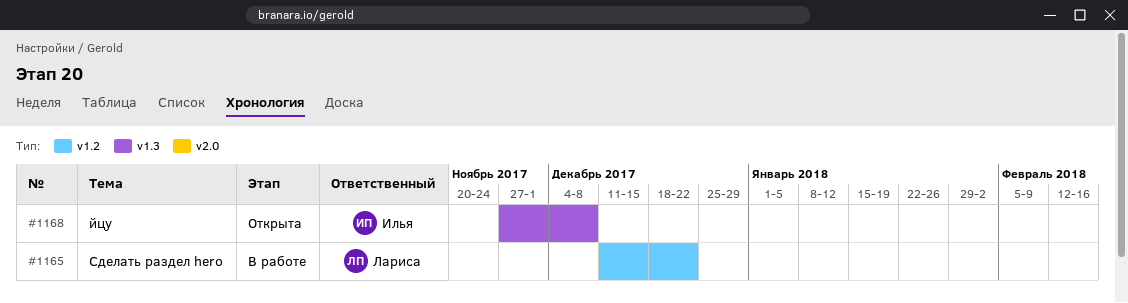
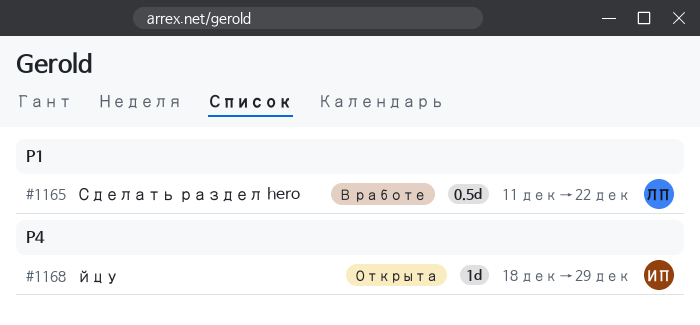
#1168, start: Nov 27 -> Dec 18
#1168, due: Dec 8 -> Dec 29

